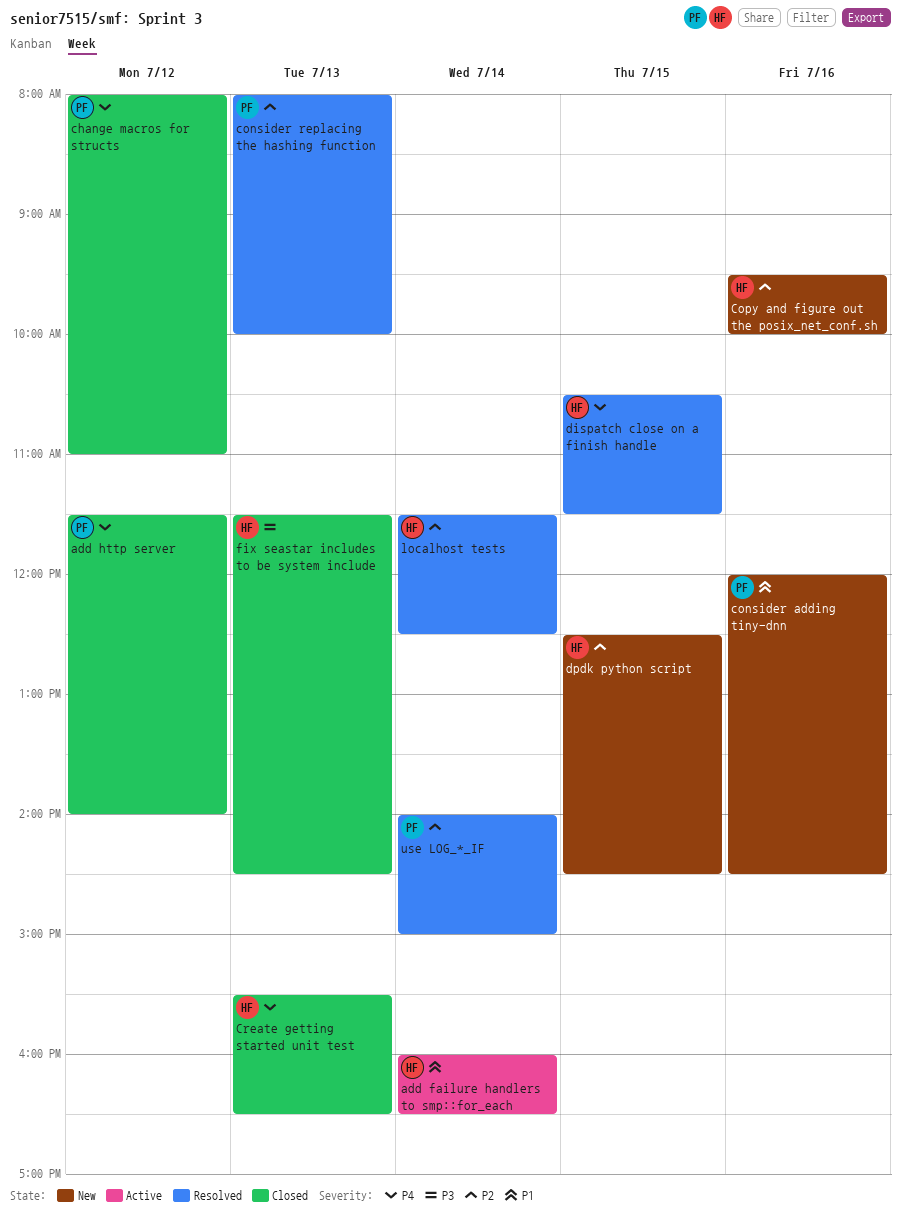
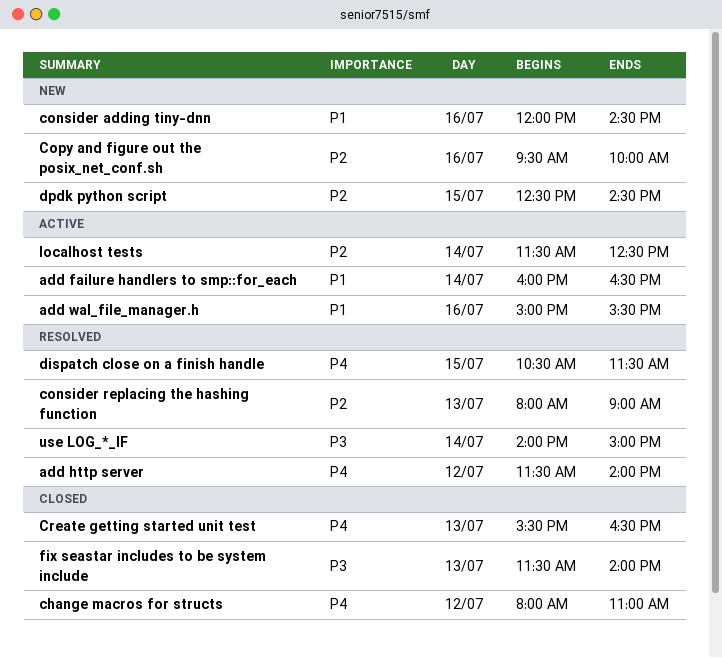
add http server, status: Closed -> Resolved
add wal_file_manager.h: none -> present
consider replacing the hashing function, ends: 10:00 -> 09:00
fix seastar includes to be system include, ends: 14:30 -> 14:00
localhost tests, status: Resolved -> Active
use LOG_*_IF, priority: P2 -> P3

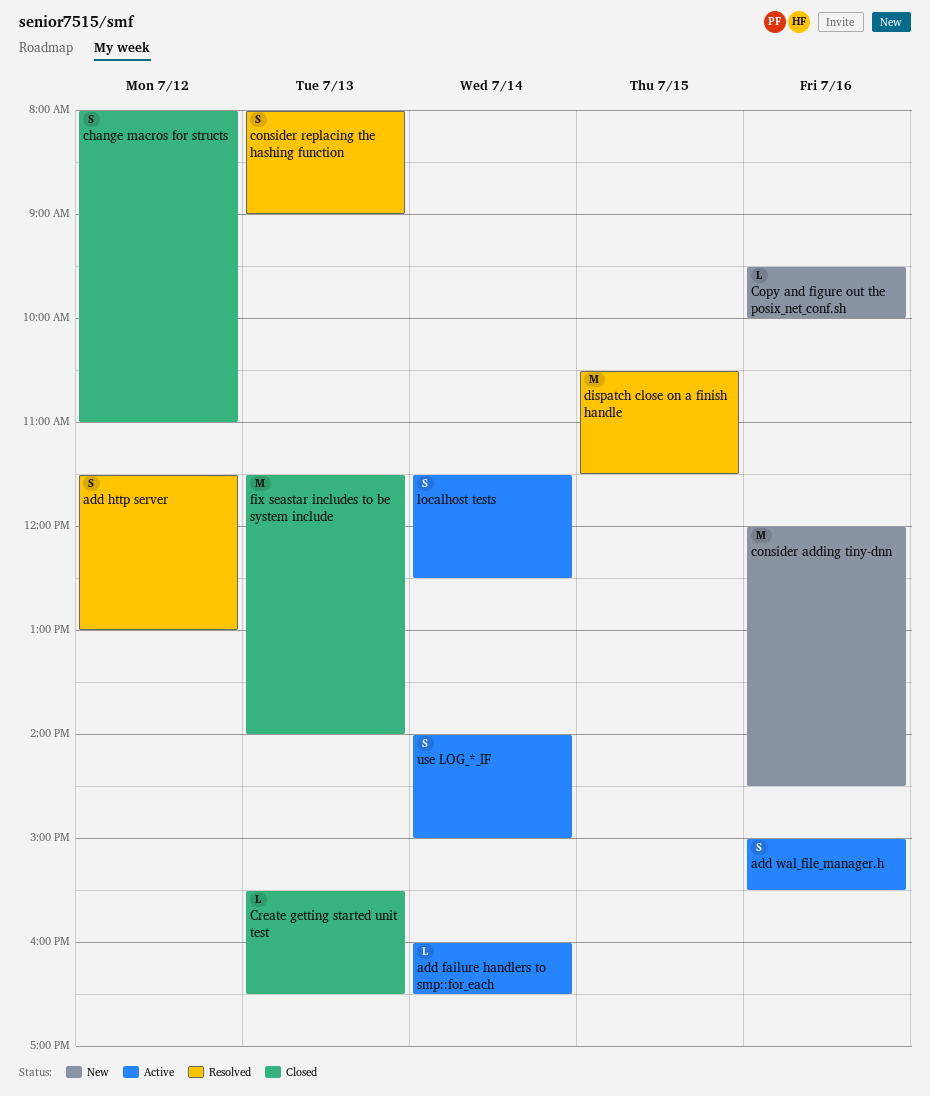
add http server, ends: 14:00 -> 13:00
dpdk python script: present -> none
use LOG_*_IF, status: Resolved -> Active

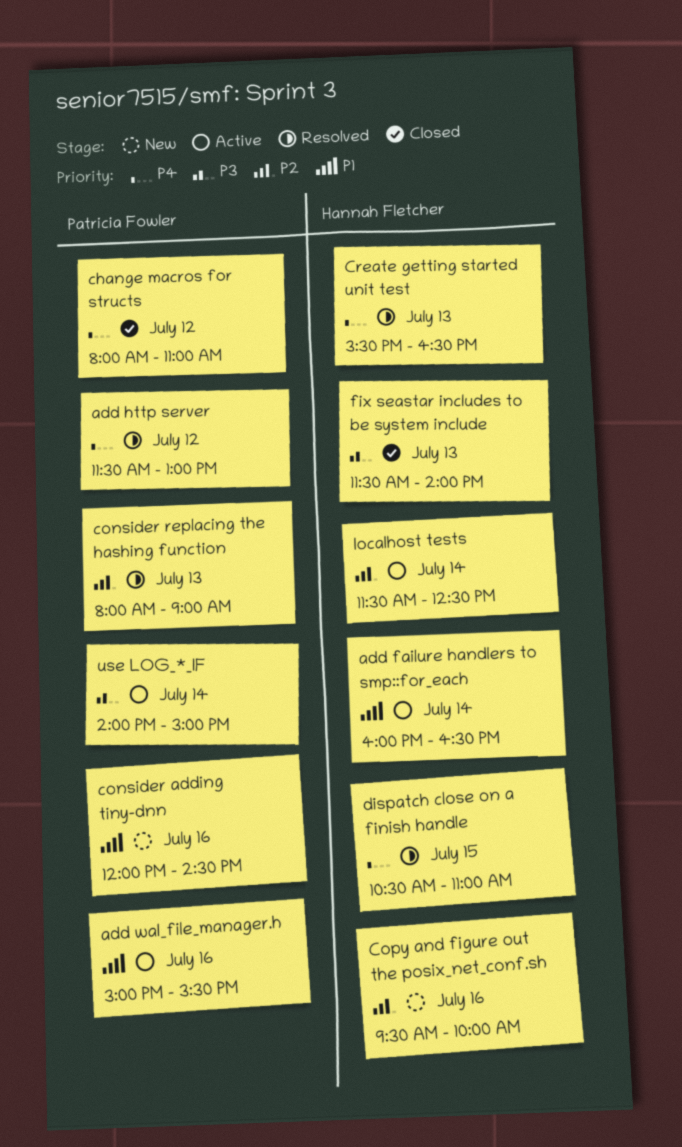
Create getting started unit test, status: Closed -> Resolved
dispatch close on a finish handle, ends: 11:30 -> 11:00

